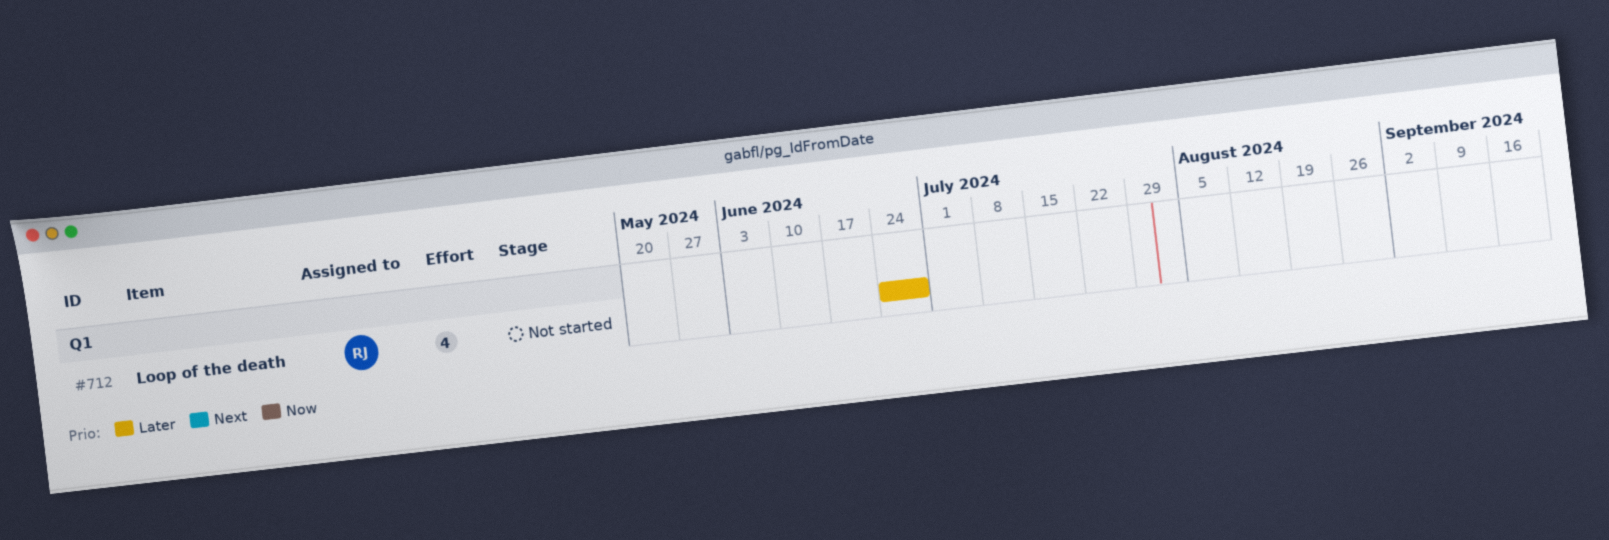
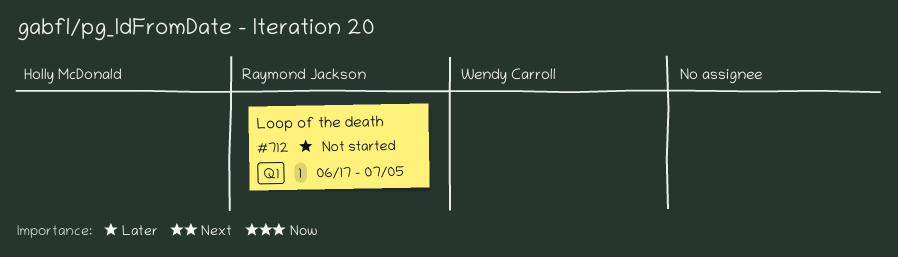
#712, estimate: 4 -> 1
#712, start: Jun 24 -> Jun 17
#712, due: Jun 28 -> Jul 5

